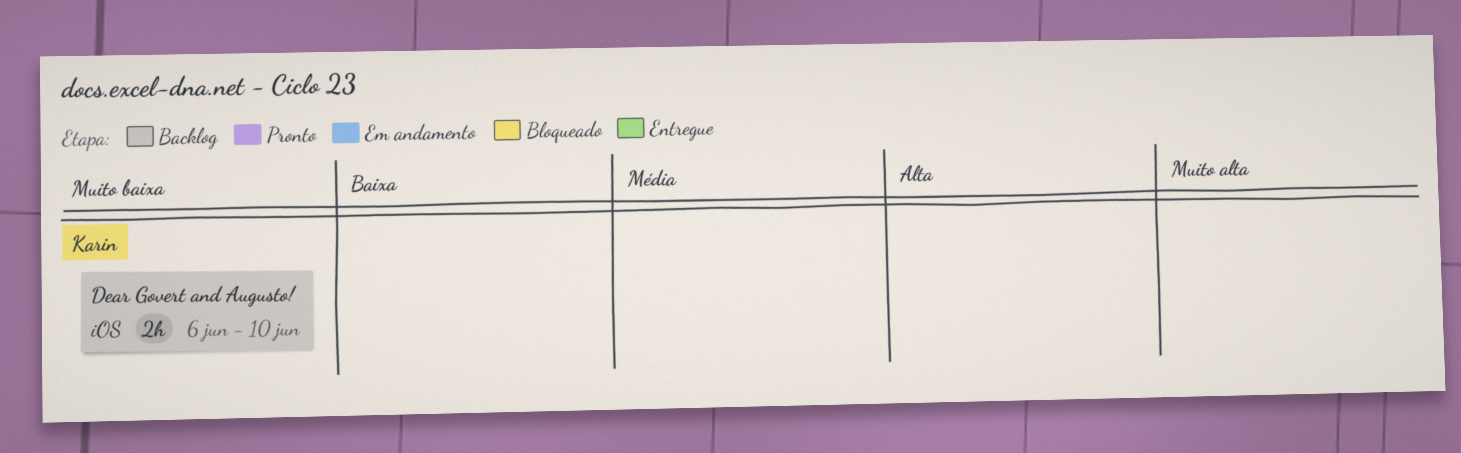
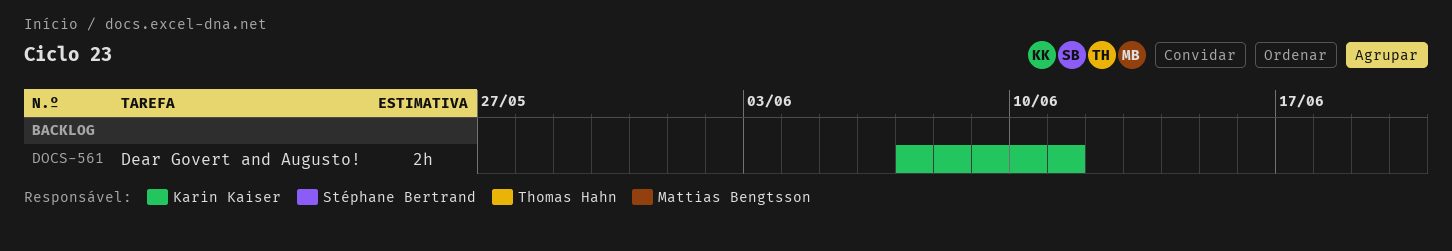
Dear Govert and Augusto!, start: Jun 6 -> Jun 7
Dear Govert and Augusto!, due: Jun 10 -> Jun 11

